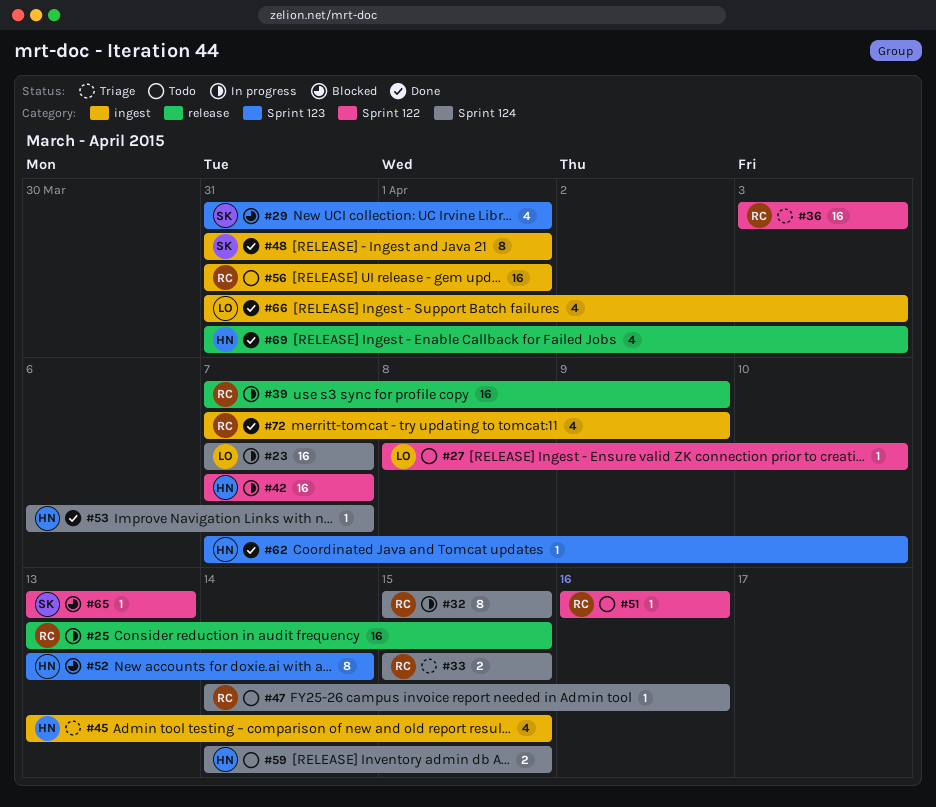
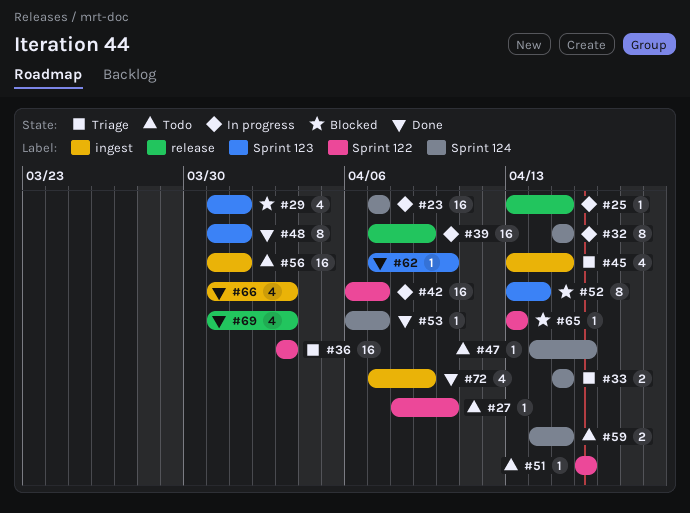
#25, estimate: 16 -> 1
#42, start: Apr 7 -> Apr 6
#48, label: ingest -> Sprint 123

